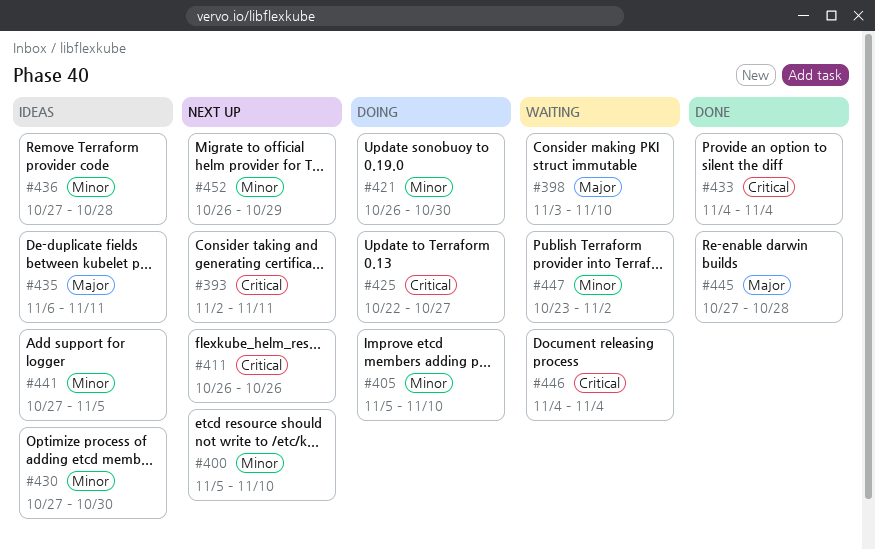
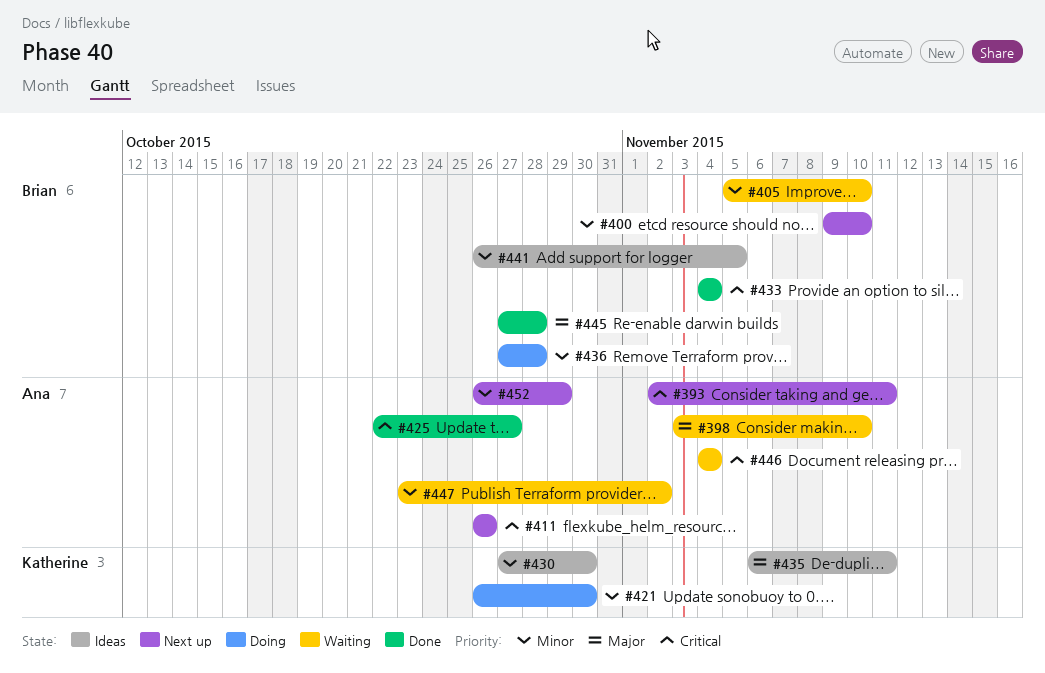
#400, start: Nov 5 -> Nov 9
#405, status: Doing -> Waiting
#425, status: Doing -> Done
#436, status: Ideas -> Doing
#441, start: Oct 27 -> Oct 26

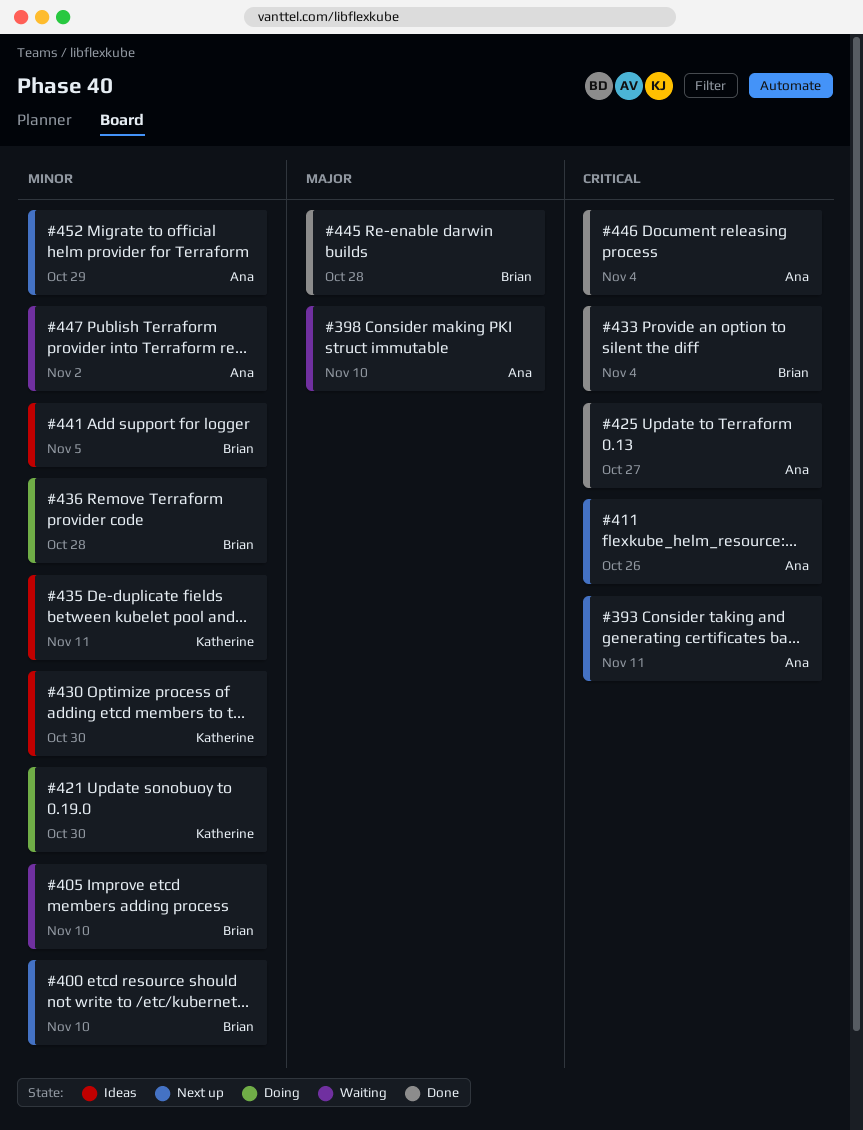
#435, priority: Major -> Minor
#446, status: Waiting -> Done

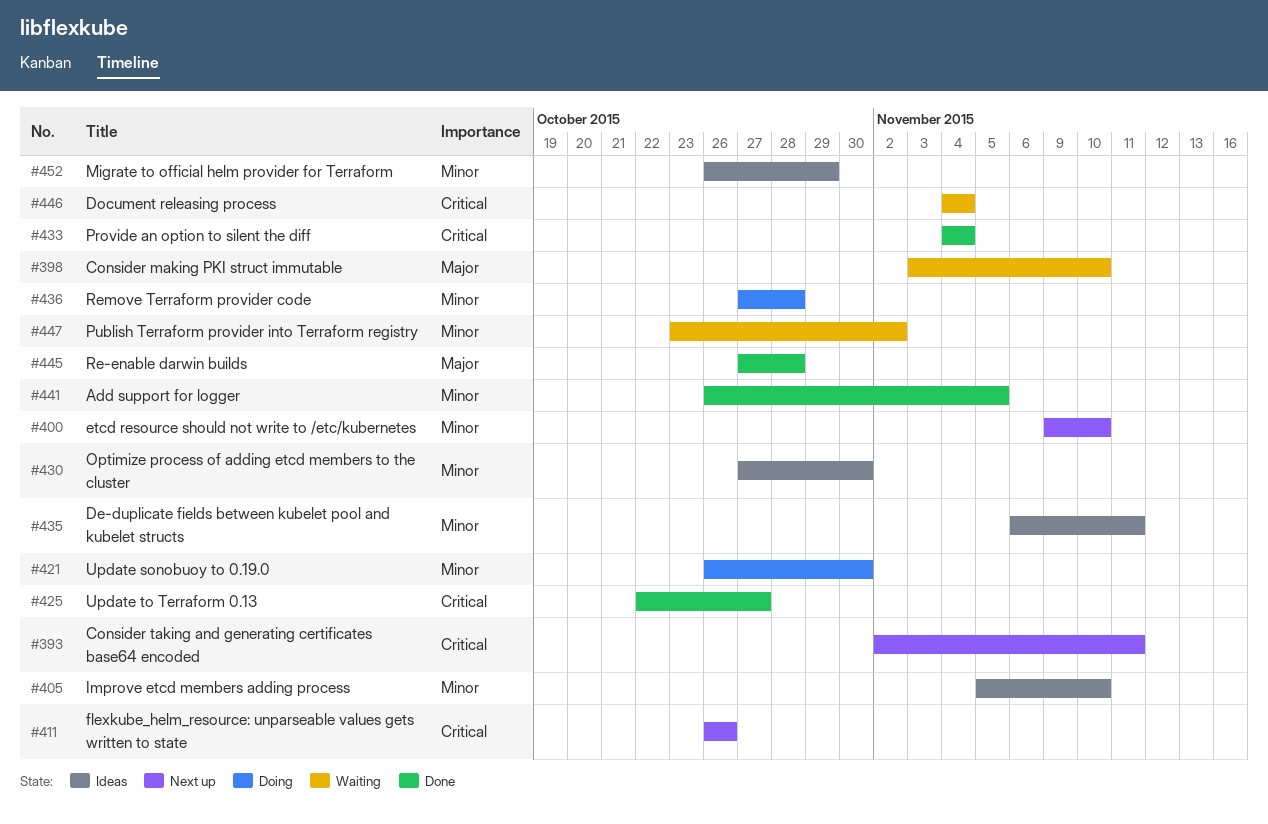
#405, status: Waiting -> Ideas
#441, status: Ideas -> Done
#446, status: Done -> Waiting
#452, status: Next up -> Ideas

